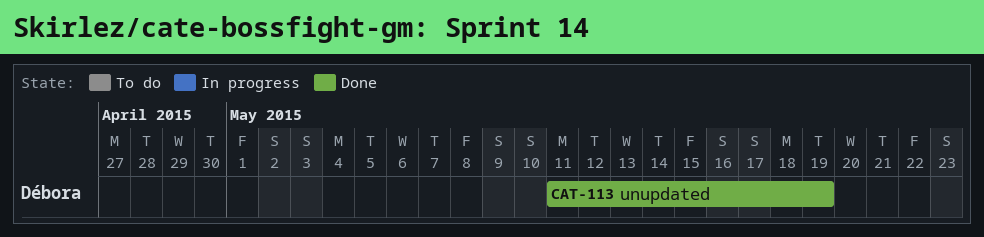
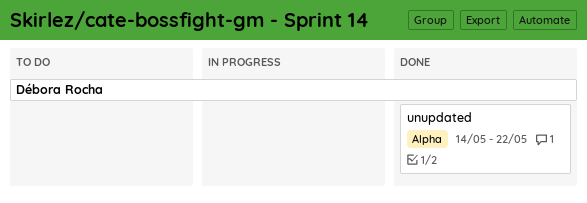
unupdated, start: May 11 -> May 14
unupdated, due: May 19 -> May 22

